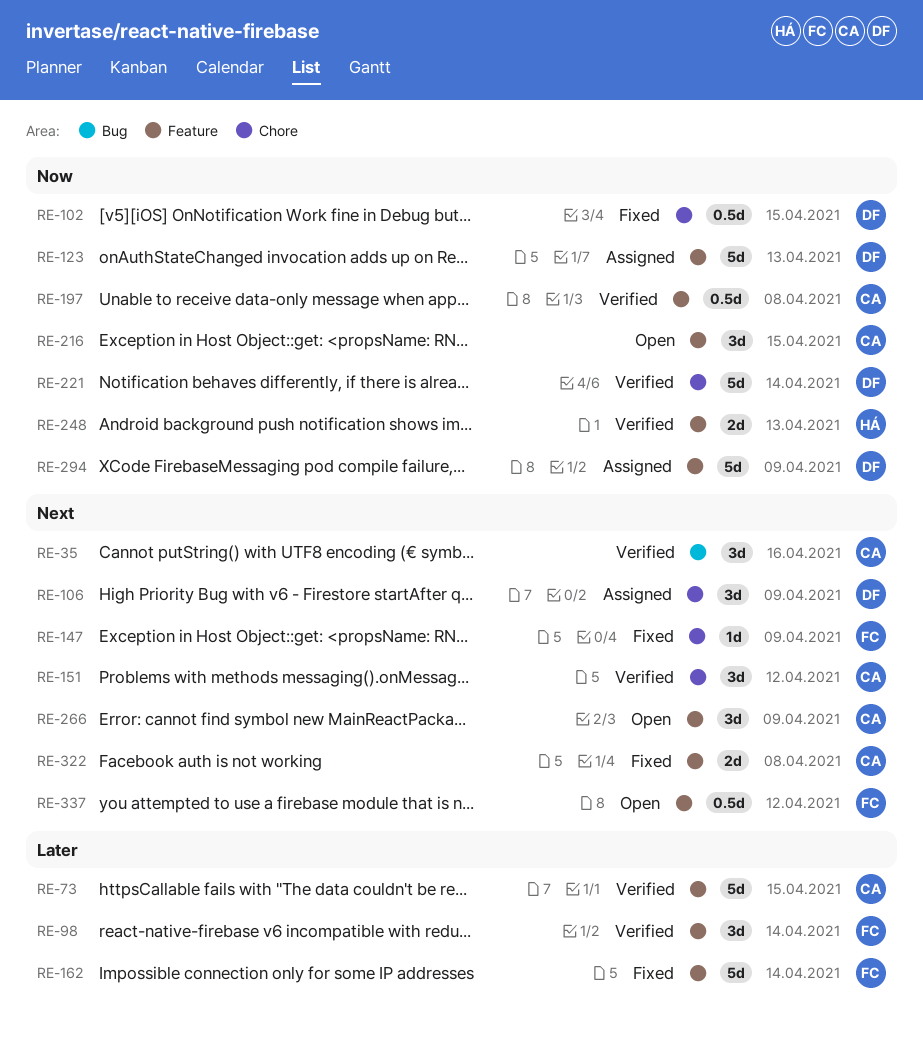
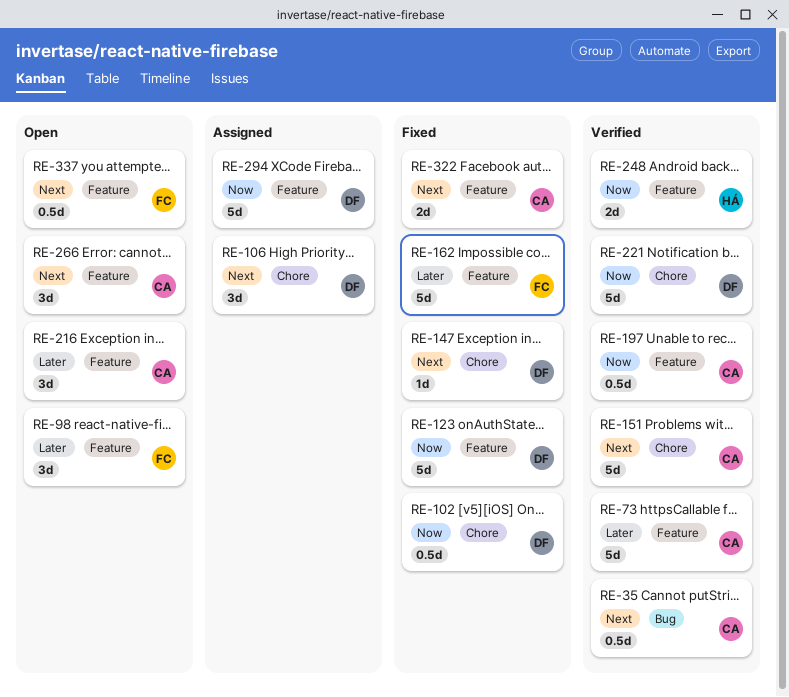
RE-35, estimate: 3d -> 0.5d
RE-98, status: Verified -> Open
RE-123, status: Assigned -> Fixed
RE-147, owner: FC -> DF
RE-151, estimate: 3d -> 5d
RE-216, priority: Now -> Later

